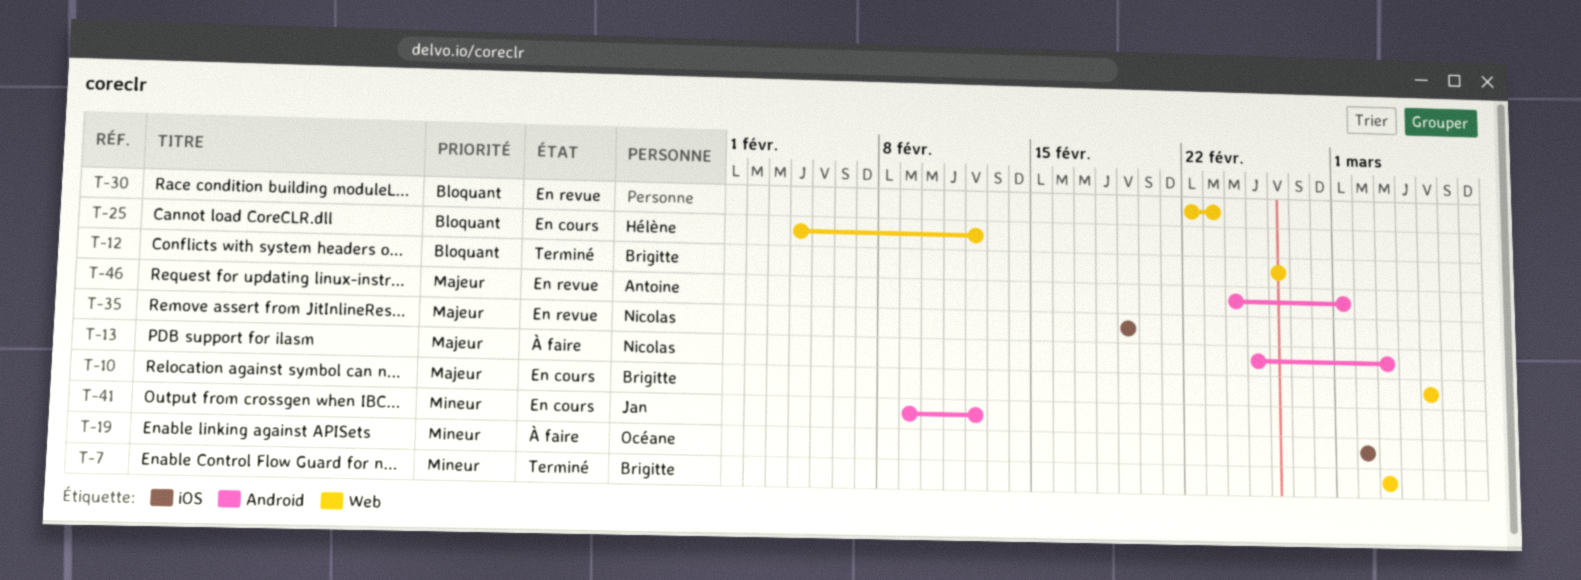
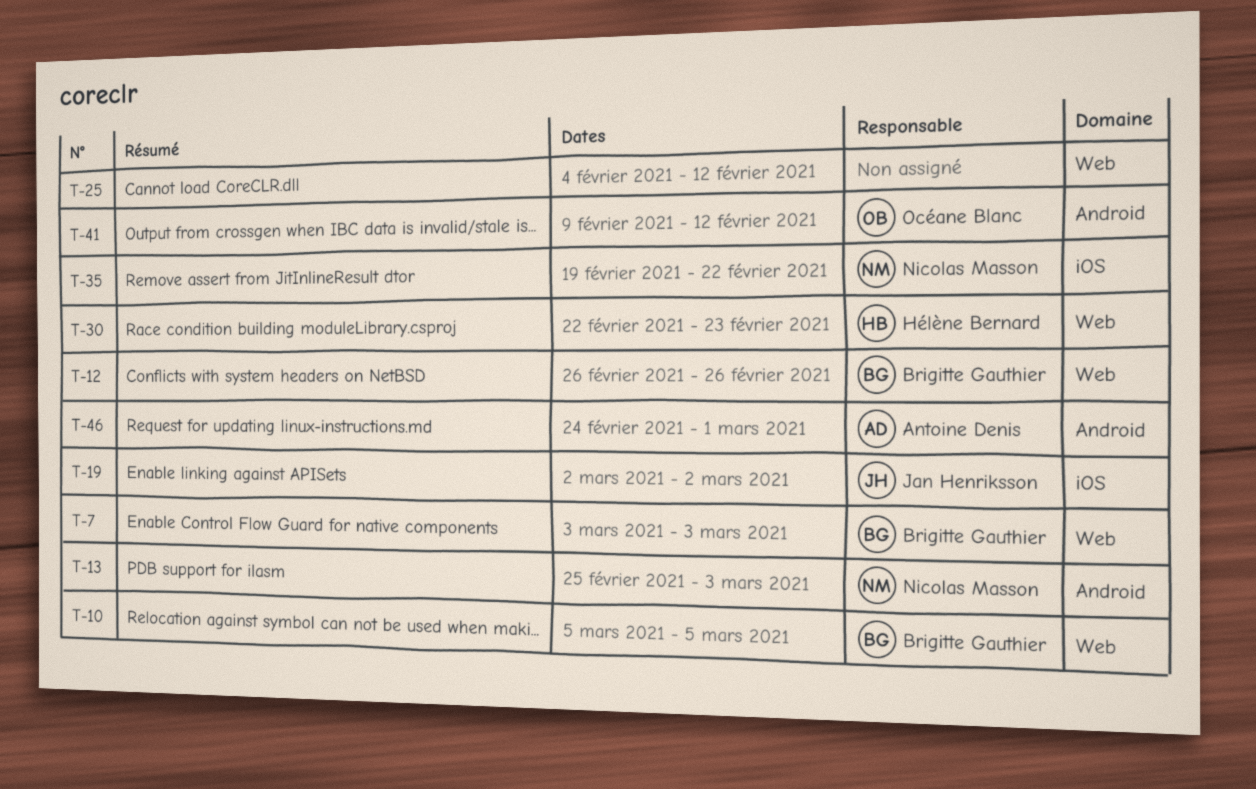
T-19, owner: Océane Blanc -> Jan Henriksson
T-25, owner: Hélène Bernard -> none
T-30, owner: none -> Hélène Bernard
T-35, due: Feb 19 -> Feb 22
T-41, owner: Jan Henriksson -> Océane Blanc

